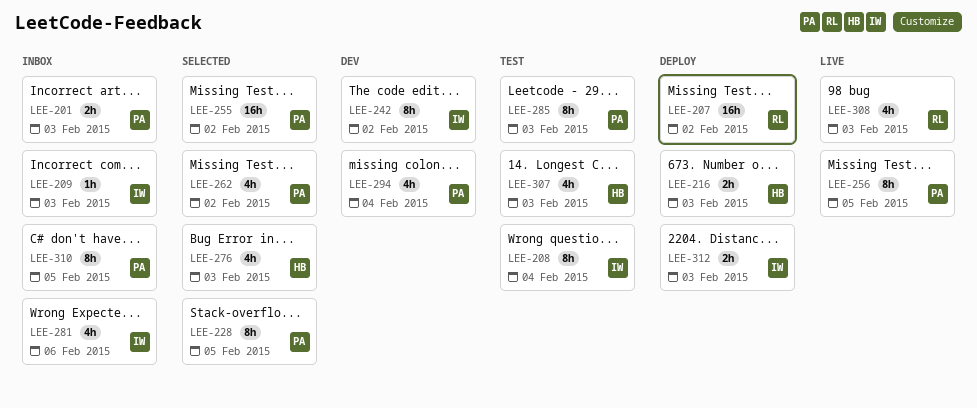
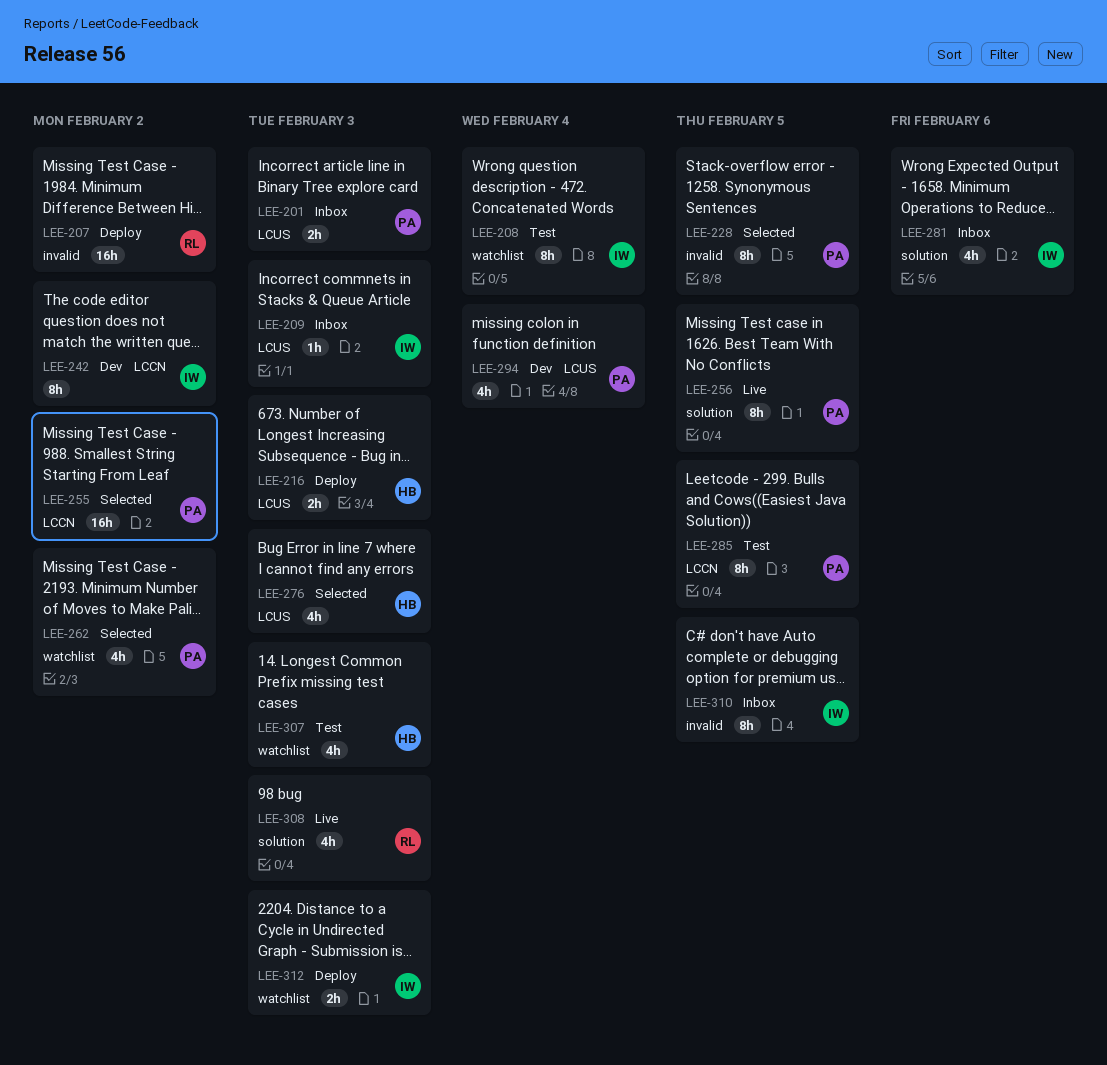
LEE-285, due: Feb 3 -> Feb 5
LEE-310, owner: PA -> IW

